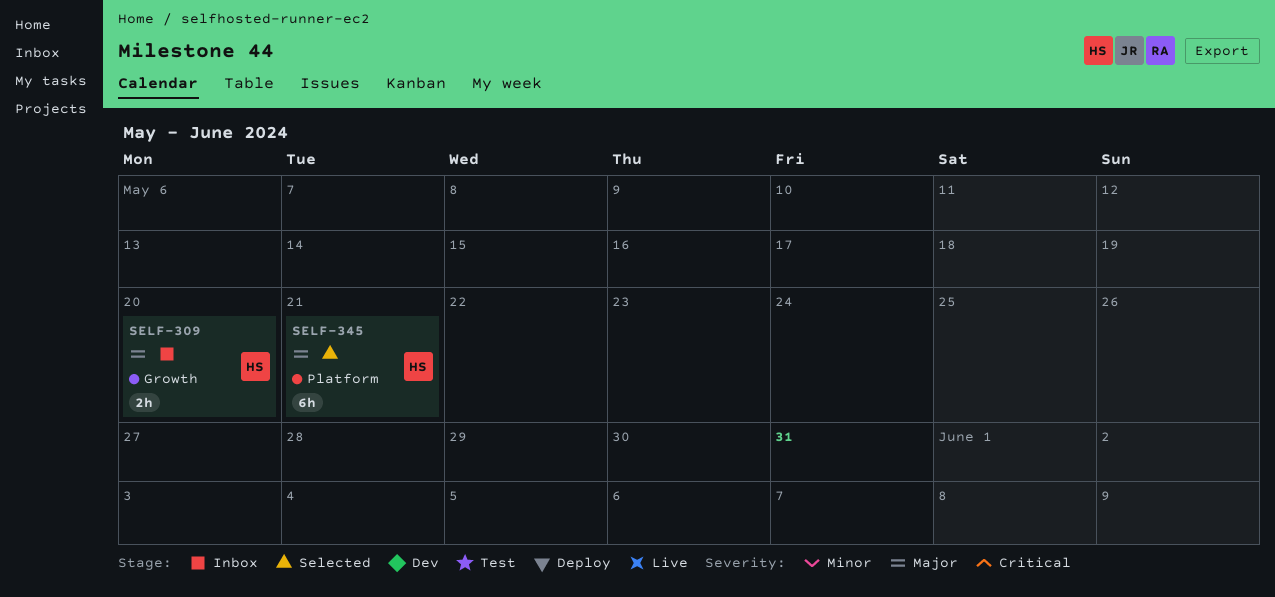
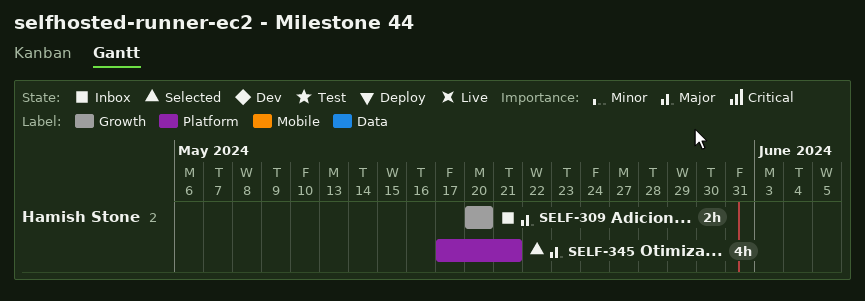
SELF-345, estimate: 6h -> 4h

